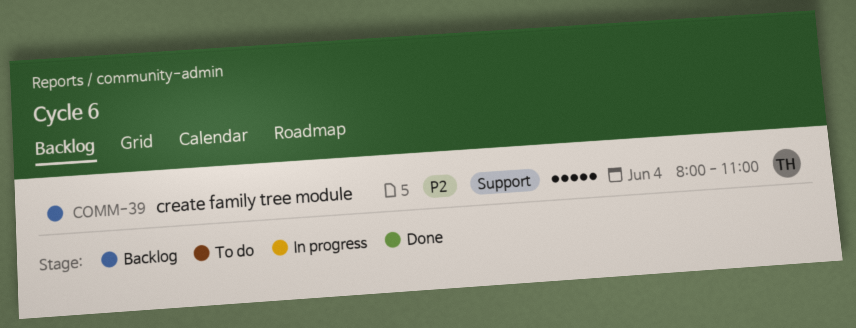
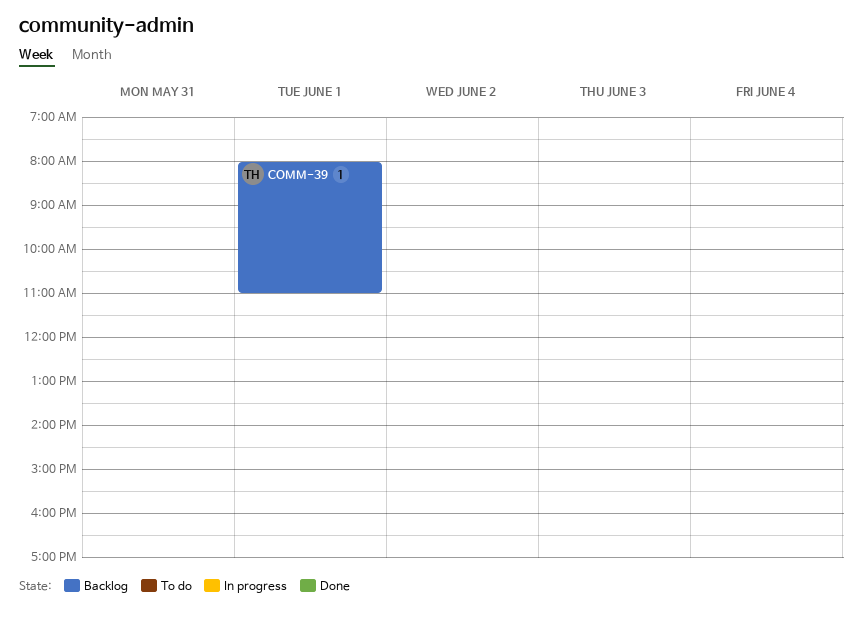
COMM-39, estimate: 5 -> 1
COMM-39, day: Jun 4 -> Jun 1

